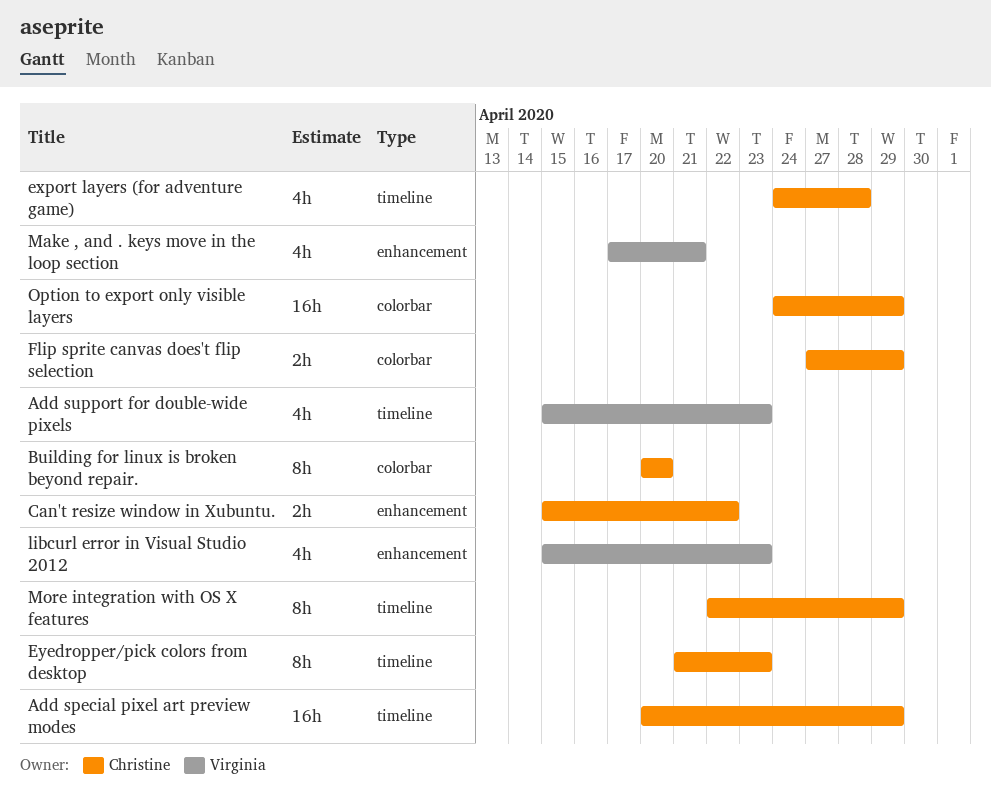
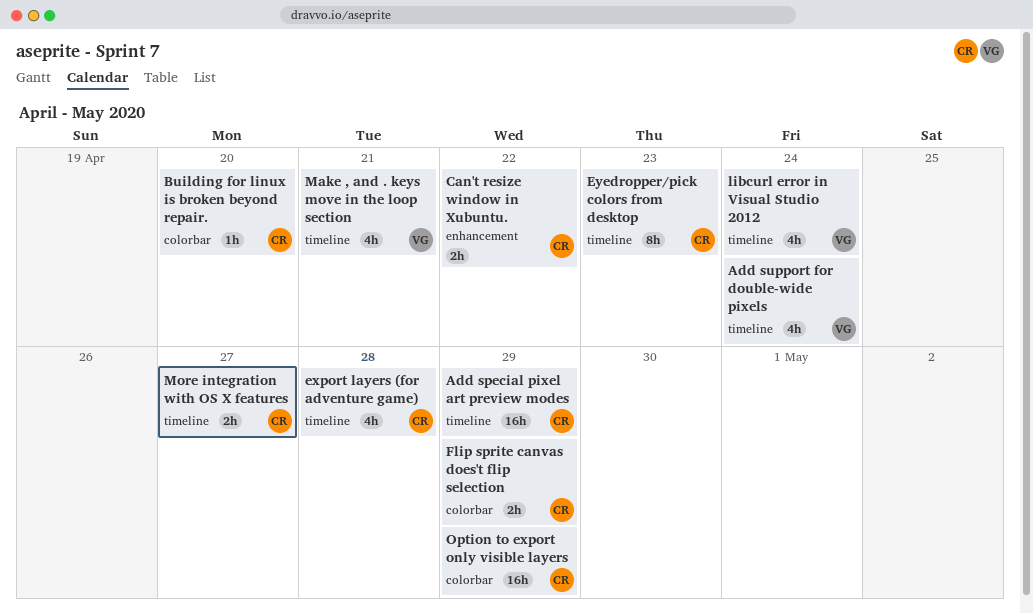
Add support for double-wide pixels, due: Apr 23 -> Apr 24
Building for linux is broken beyond repair., estimate: 8h -> 1h
libcurl error in Visual Studio 2012, label: enhancement -> timeline
libcurl error in Visual Studio 2012, due: Apr 23 -> Apr 24
Make , and . keys move in the loop section, label: enhancement -> timeline
More integration with OS X features, estimate: 8h -> 2h
More integration with OS X features, due: Apr 29 -> Apr 27

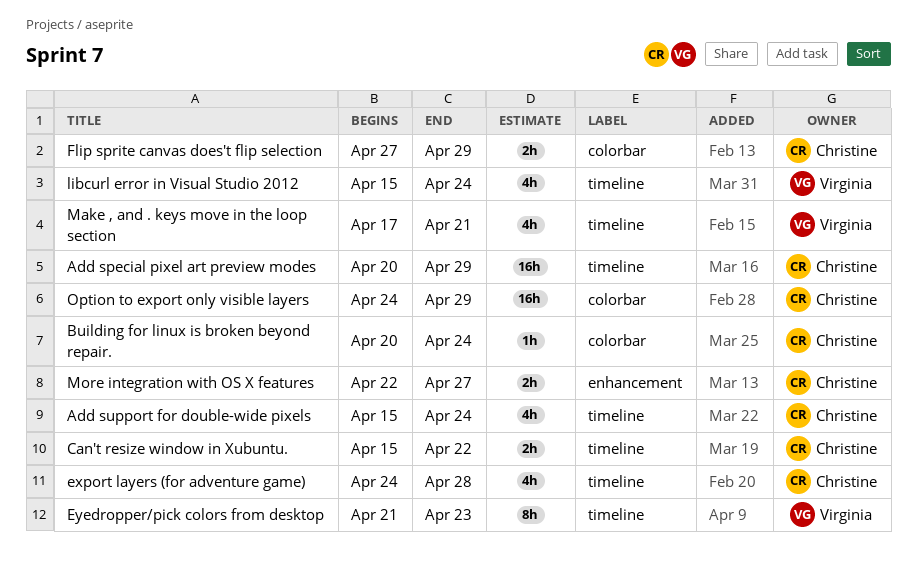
Add support for double-wide pixels, owner: Virginia -> Christine
Building for linux is broken beyond repair., due: Apr 20 -> Apr 24
Can't resize window in Xubuntu., label: enhancement -> timeline
Eyedropper/pick colors from desktop, owner: Christine -> Virginia
More integration with OS X features, label: timeline -> enhancement

